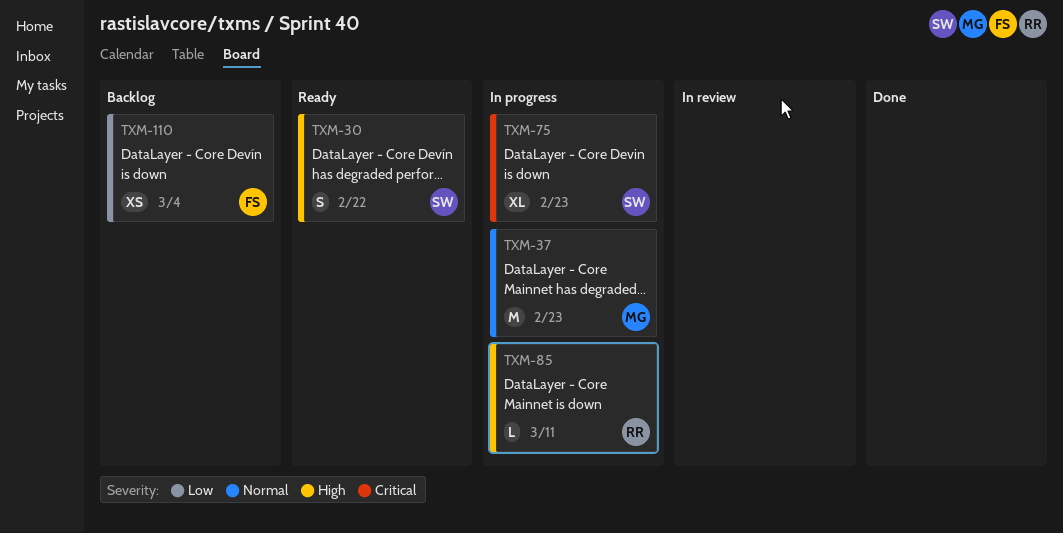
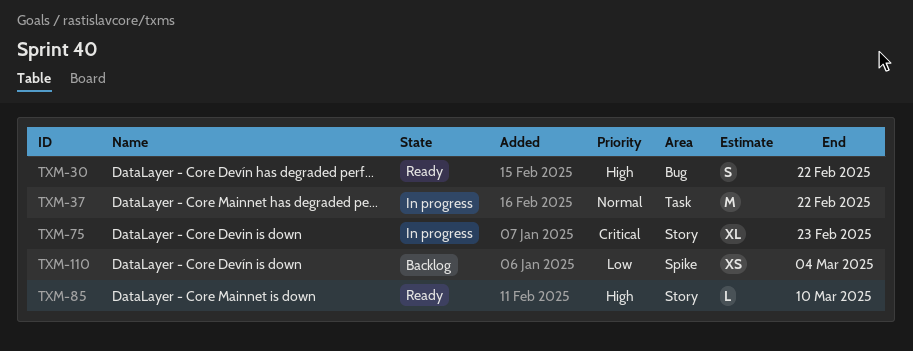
TXM-37, due: Feb 23 -> Feb 22
TXM-85, status: In progress -> Ready
TXM-85, due: Mar 11 -> Mar 10

